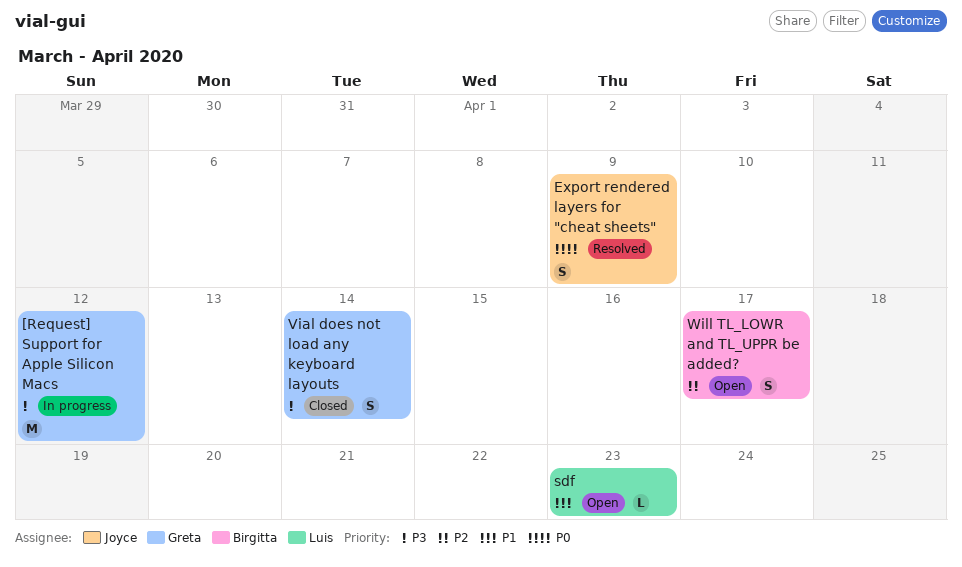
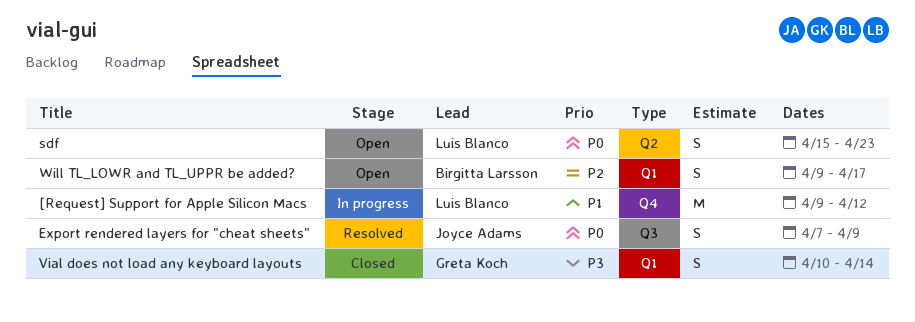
[Request] Support for Apple Silicon Macs, owner: Greta Koch -> Luis Blanco
[Request] Support for Apple Silicon Macs, priority: P3 -> P1
sdf, priority: P1 -> P0
sdf, estimate: L -> S

